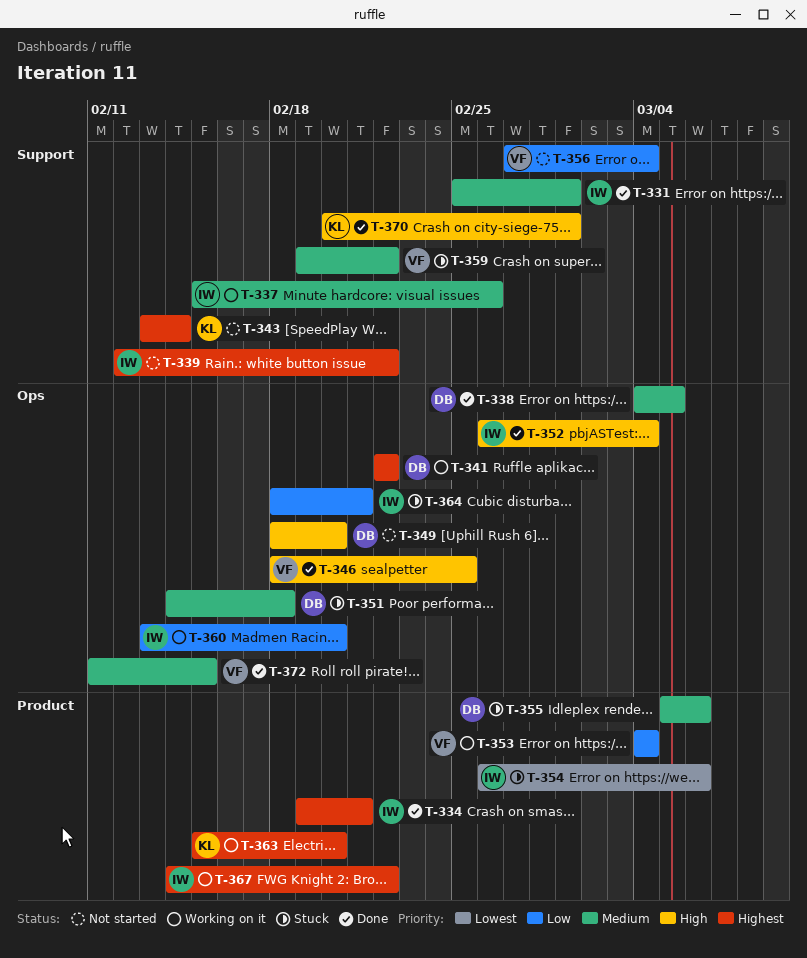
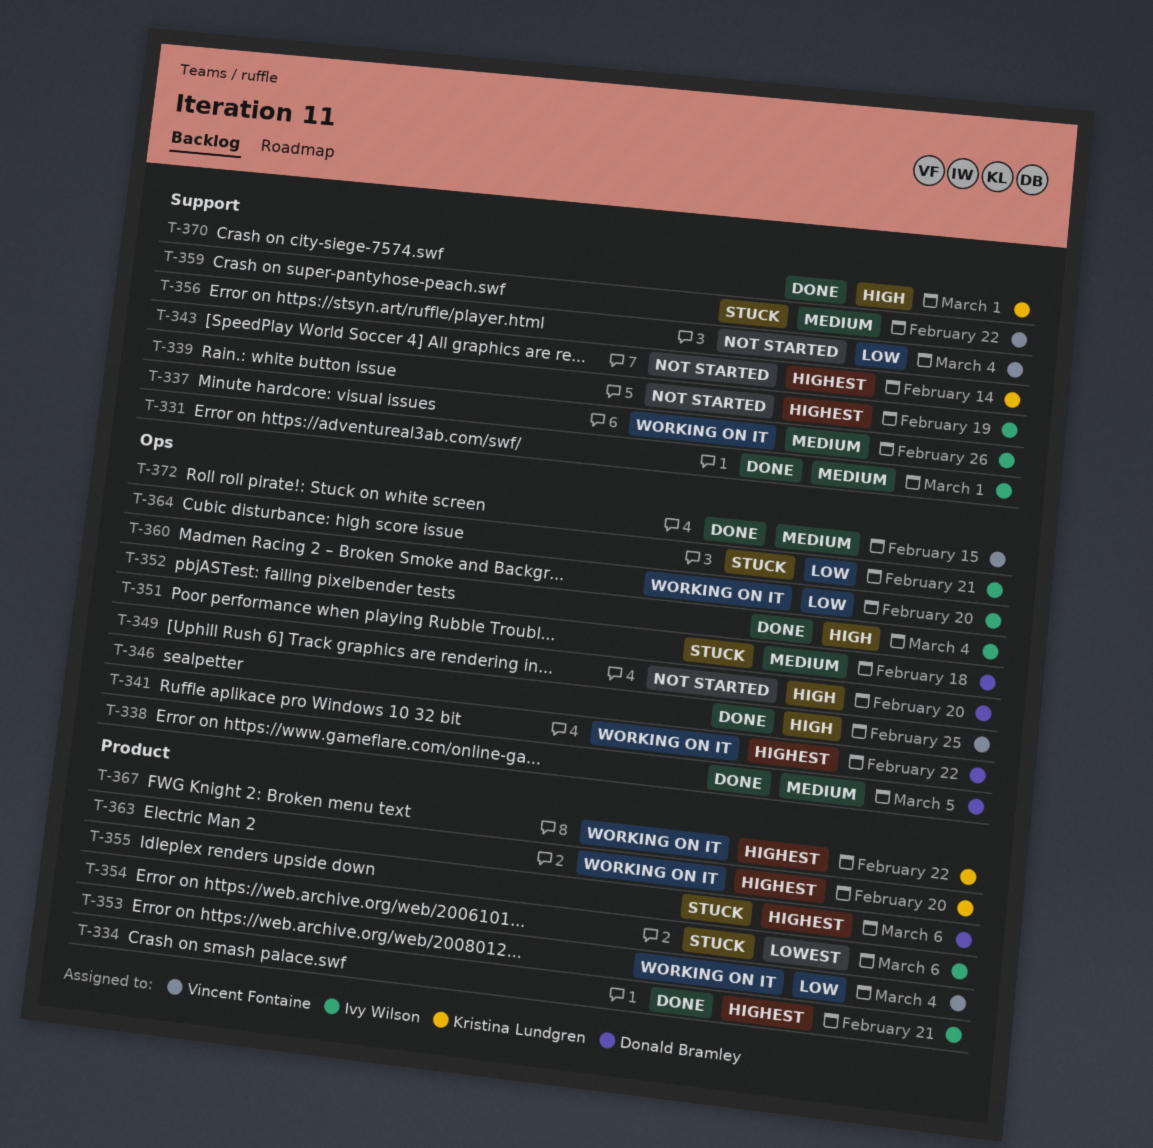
T-339, due: Feb 22 -> Feb 19
T-355, priority: Medium -> Highest
T-367, owner: Ivy Wilson -> Kristina Lundgren

